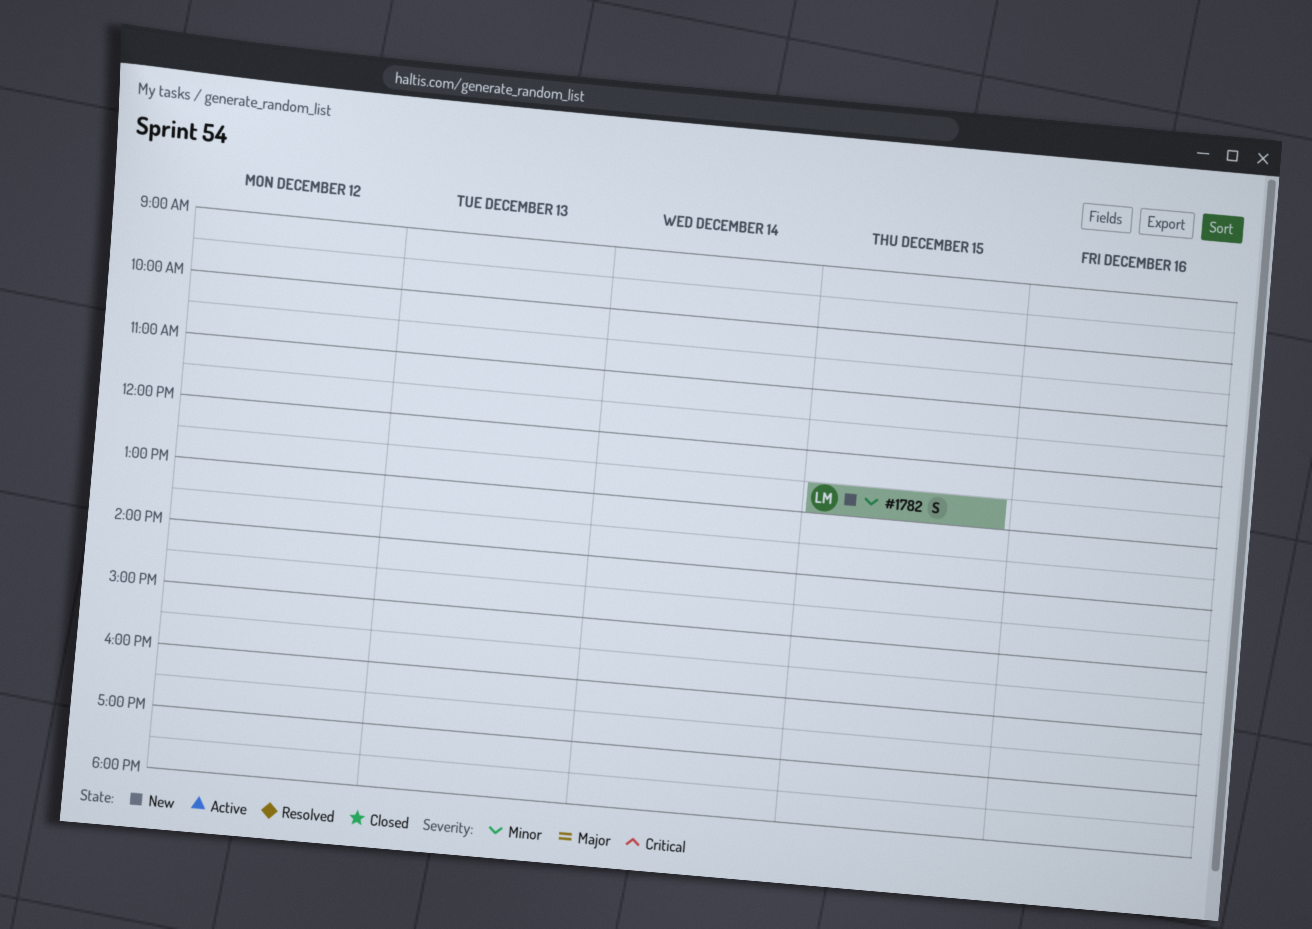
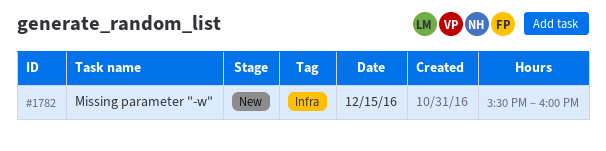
#1782, begins: 12:30 -> 15:30
#1782, ends: 13:00 -> 16:00

